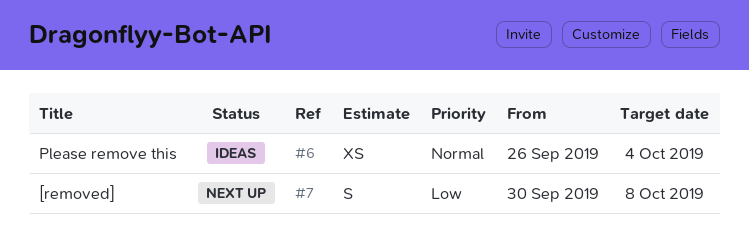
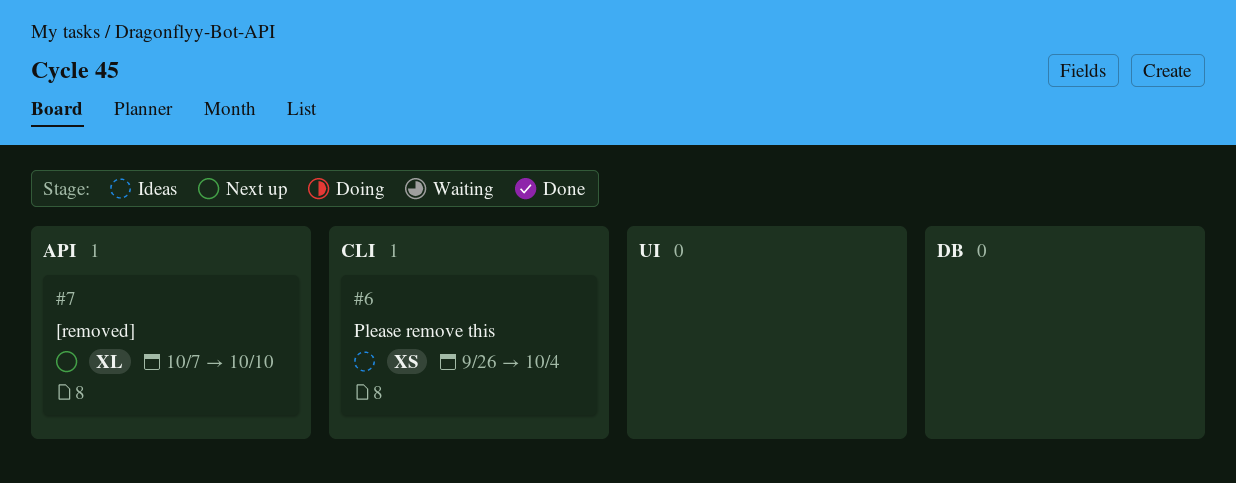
#7, estimate: S -> XL
#7, start: Sep 30 -> Oct 7
#7, due: Oct 8 -> Oct 10

